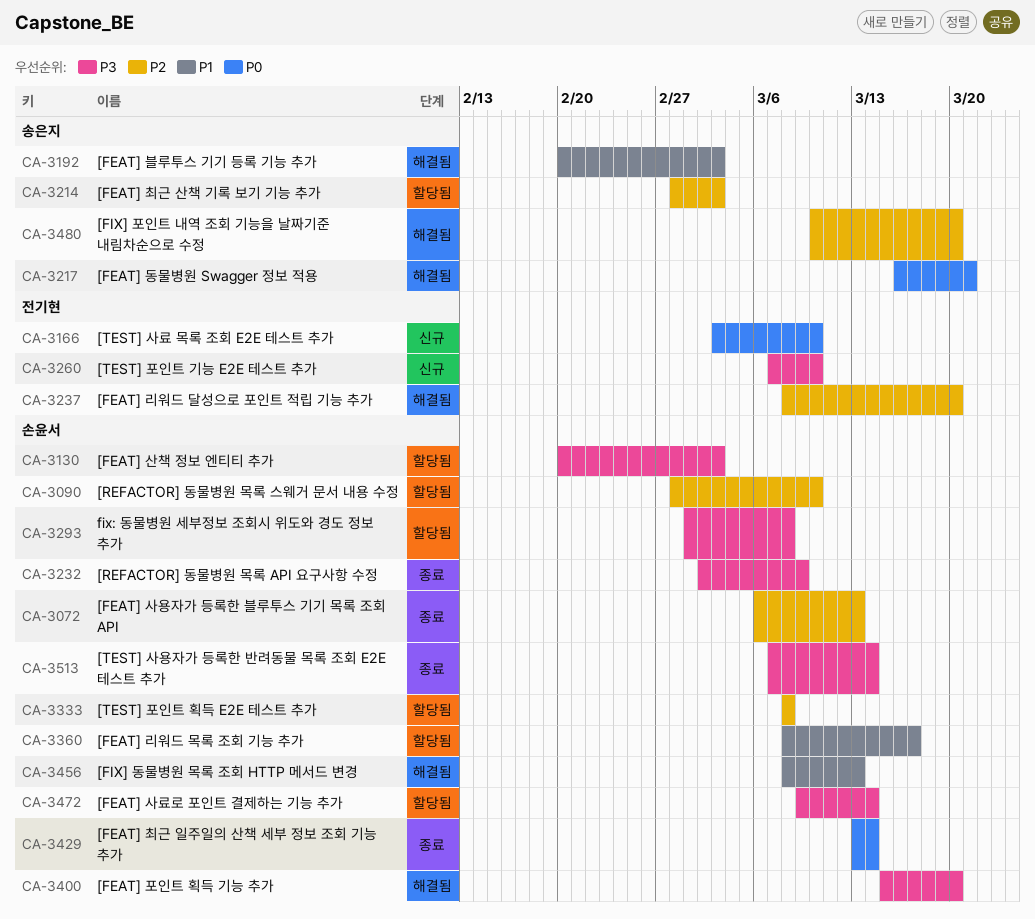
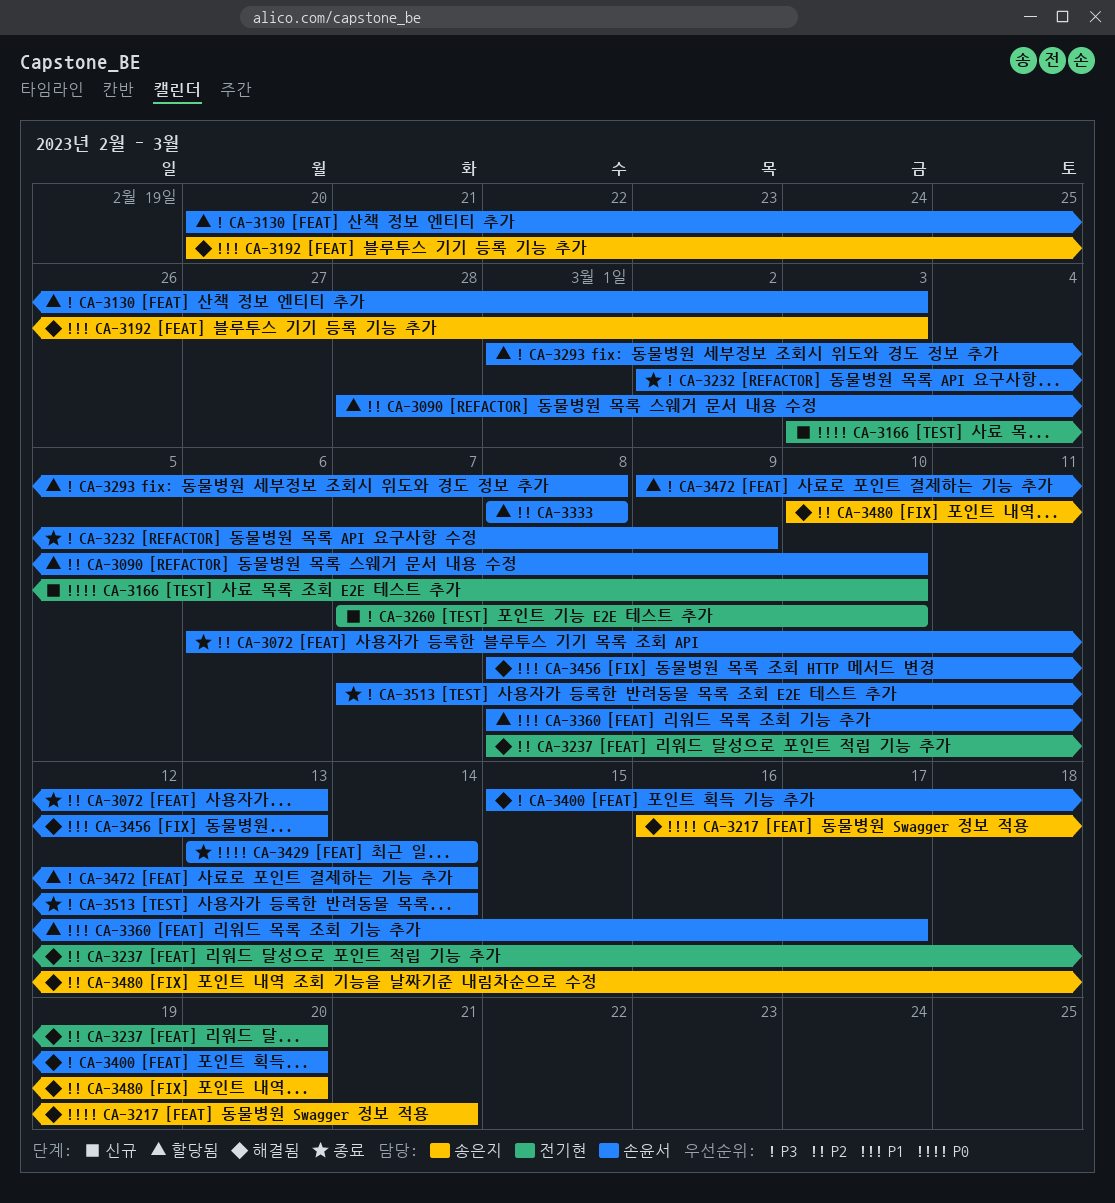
CA-3214: present -> none

